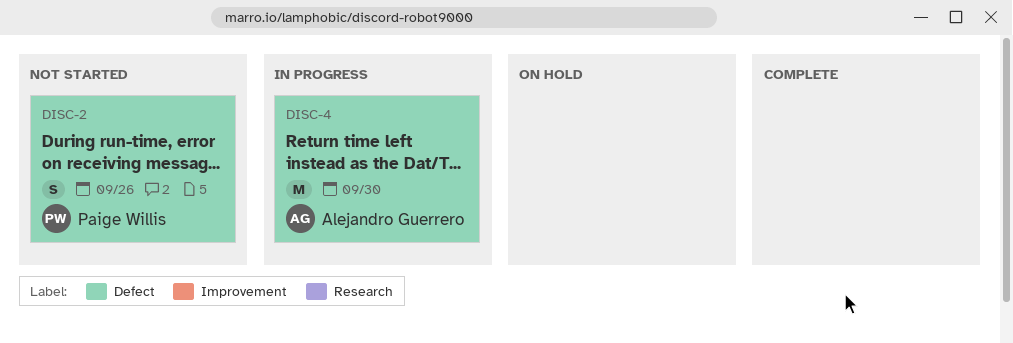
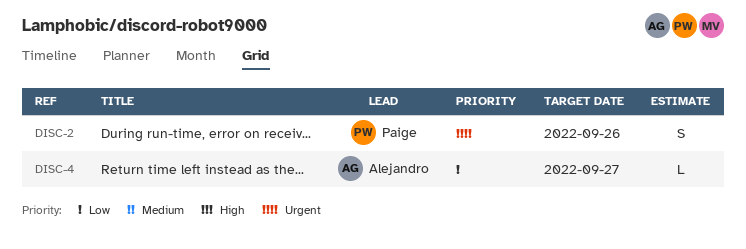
DISC-4, estimate: M -> L
DISC-4, due: Sep 30 -> Sep 27

